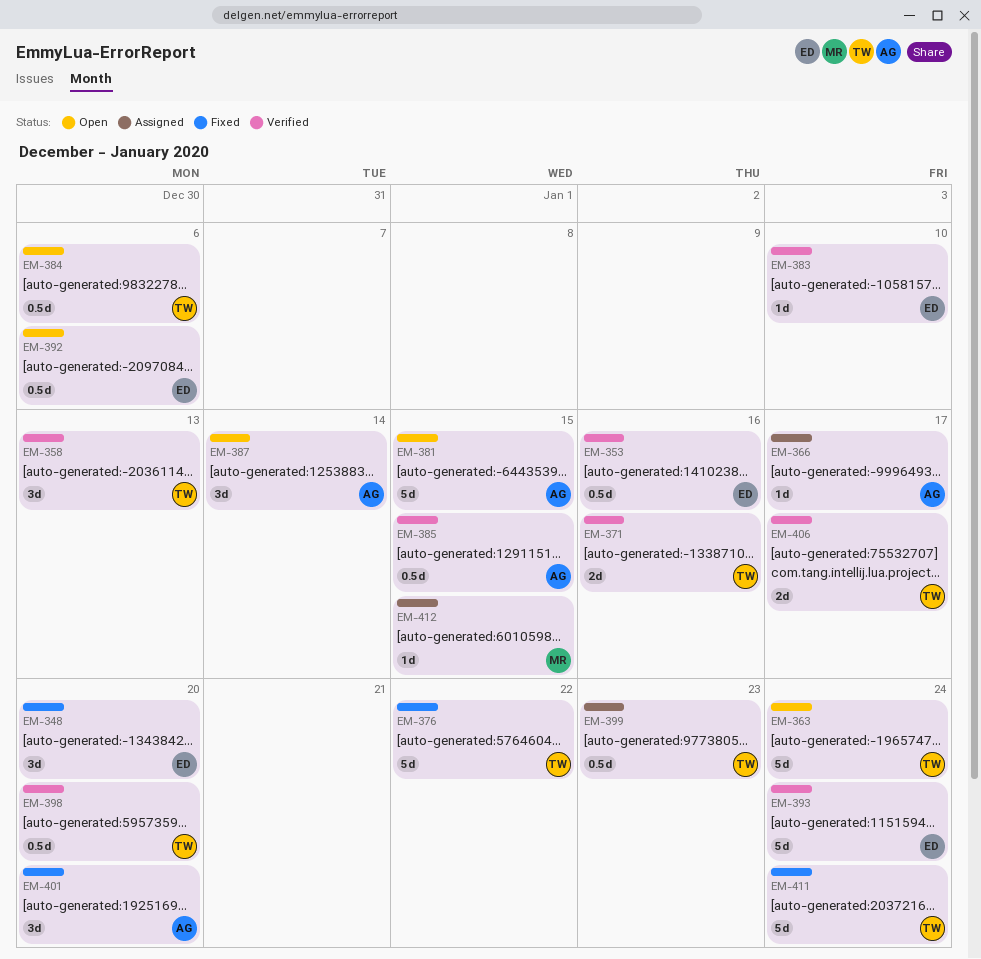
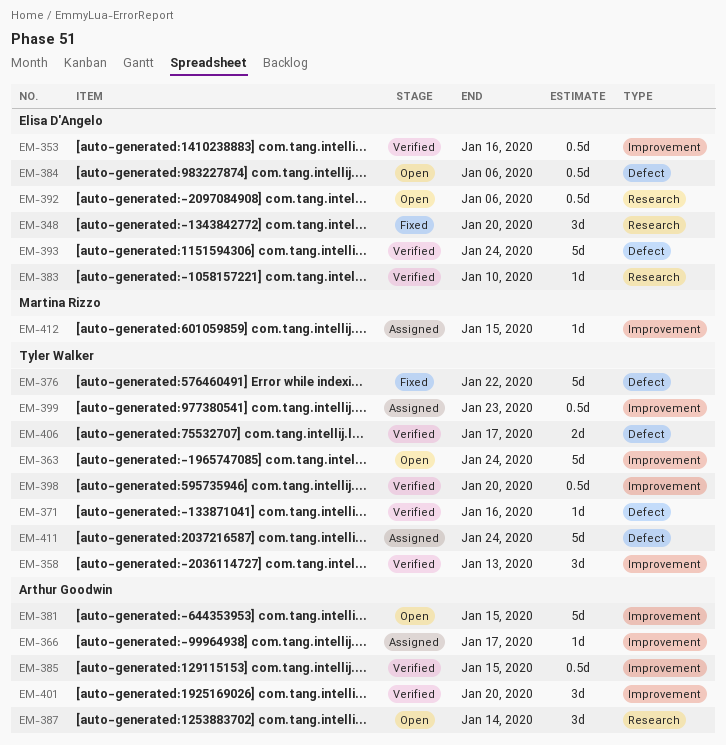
EM-371, estimate: 2d -> 1d
EM-384, owner: Tyler Walker -> Elisa D'Angelo
EM-401, status: Fixed -> Verified
EM-411, status: Fixed -> Assigned

